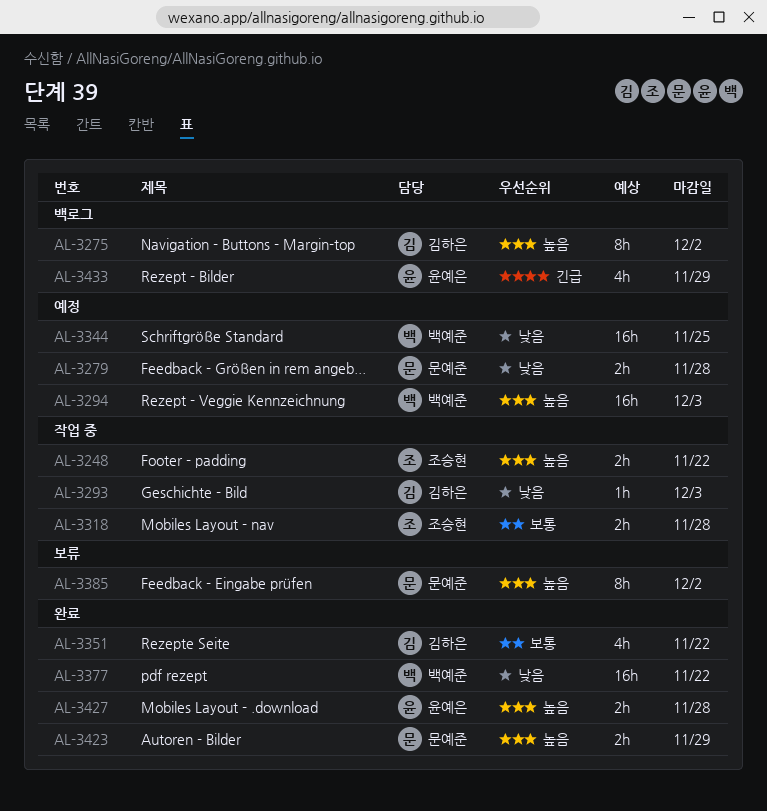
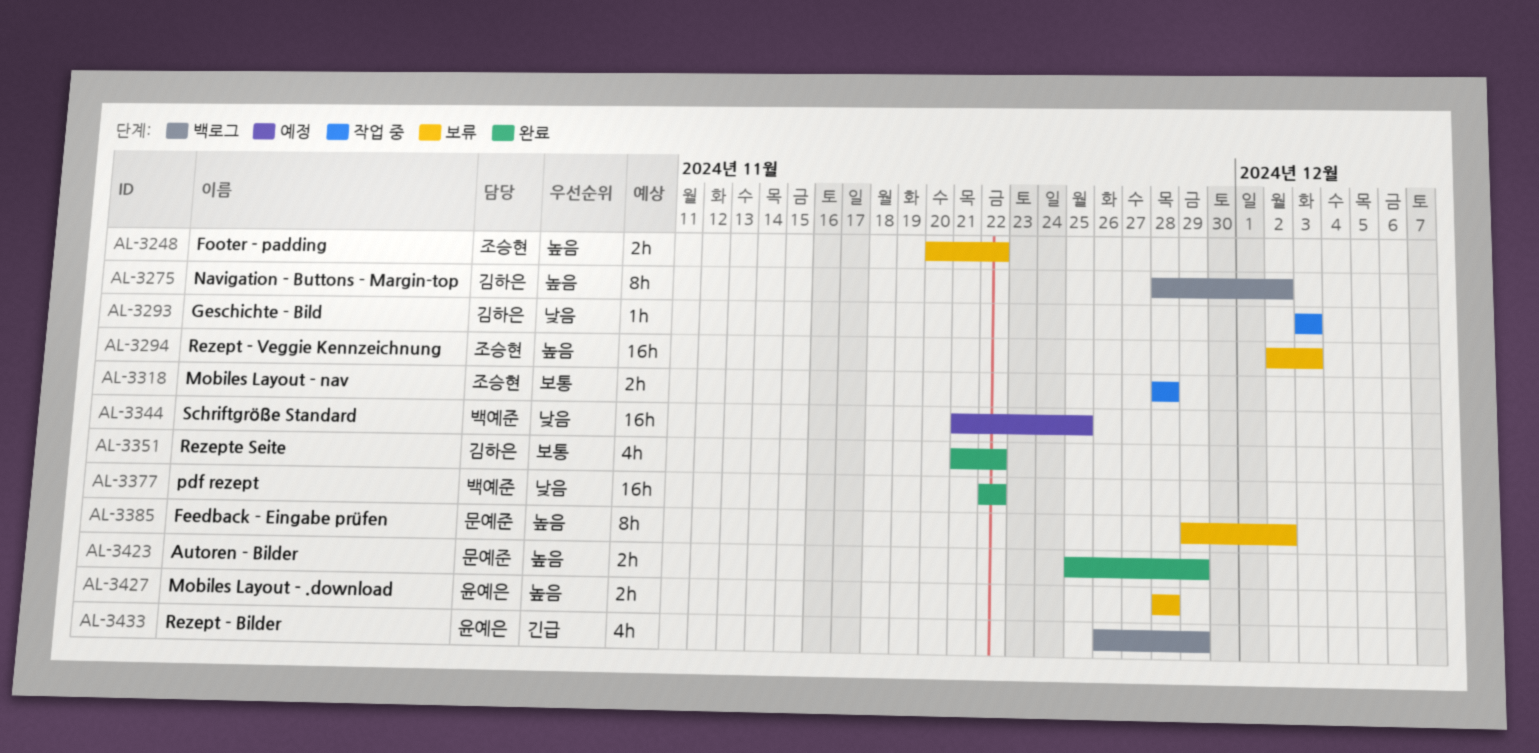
AL-3248, status: 작업 중 -> 보류
AL-3279: present -> none
AL-3294, status: 예정 -> 보류
AL-3294, owner: 백예준 -> 조승현
AL-3427, status: 완료 -> 보류

